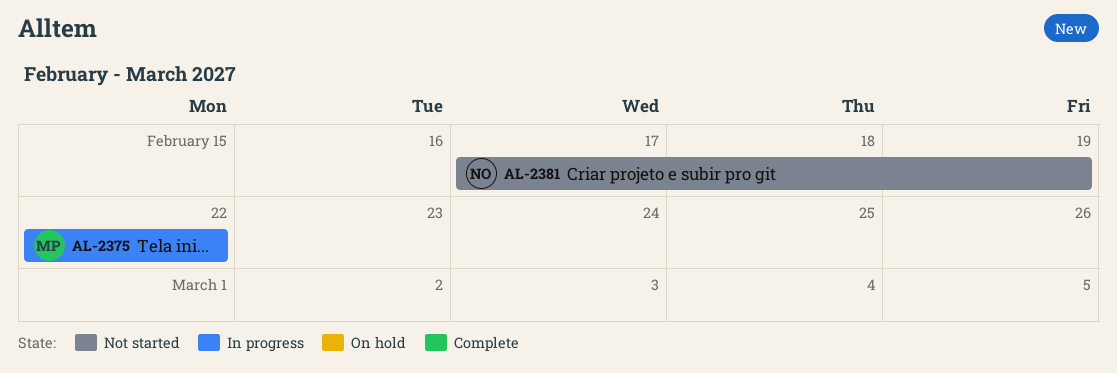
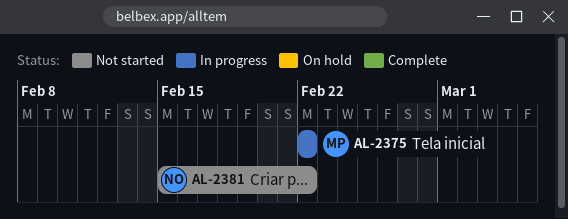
AL-2381, start: Feb 17 -> Feb 15
AL-2381, due: Feb 19 -> Feb 22

